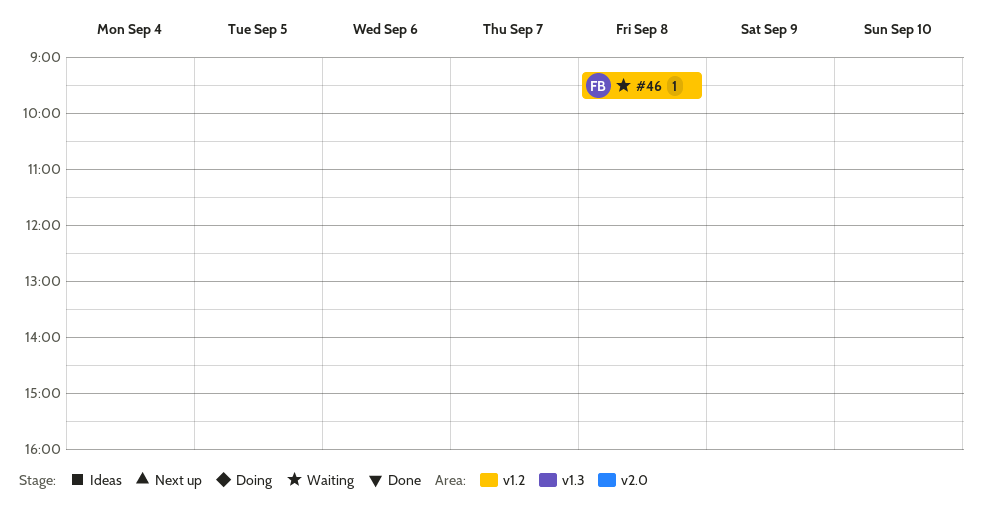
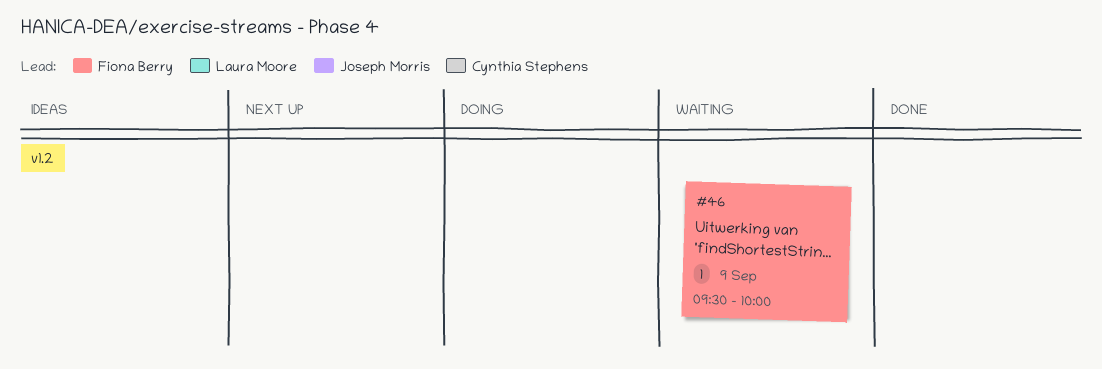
#46, day: Sep 8 -> Sep 9
#46, begins: 09:15 -> 09:30
#46, ends: 09:45 -> 10:00

